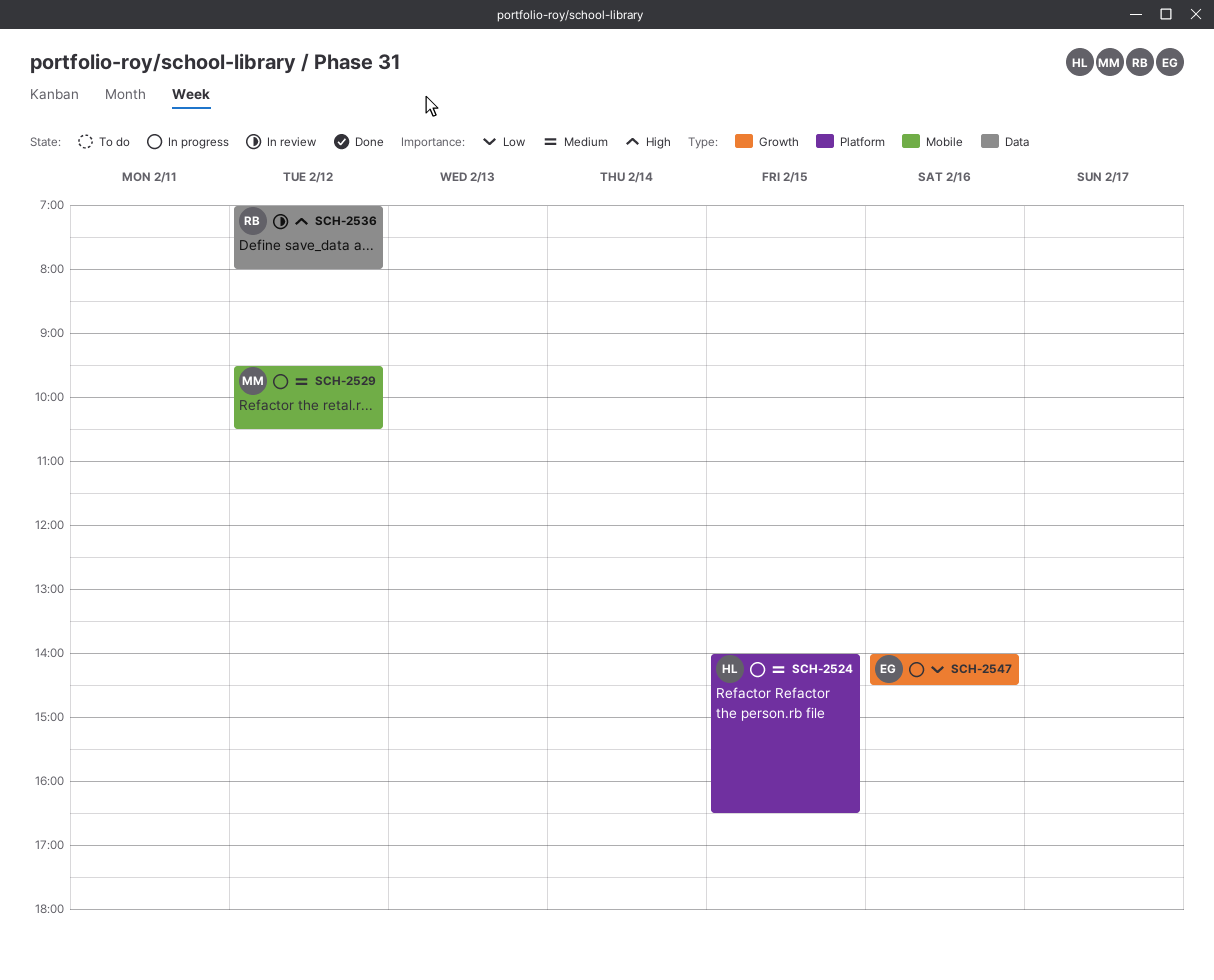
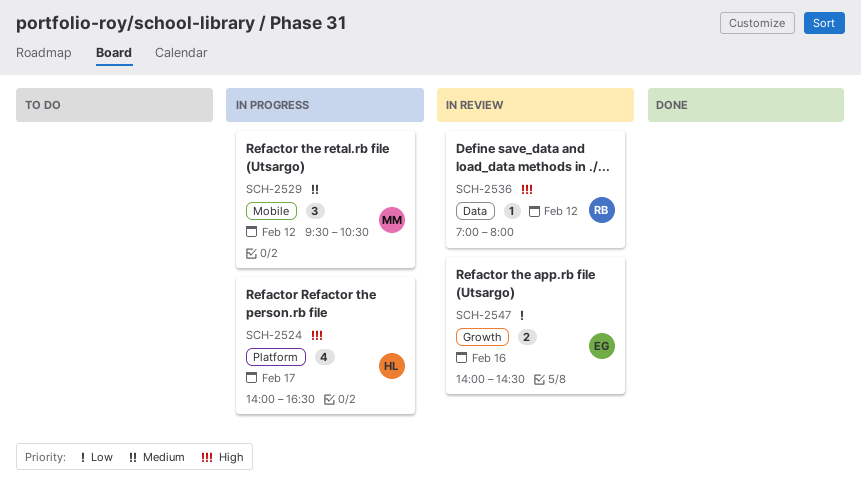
SCH-2524, priority: Medium -> High
SCH-2524, day: Feb 15 -> Feb 17
SCH-2547, status: In progress -> In review

